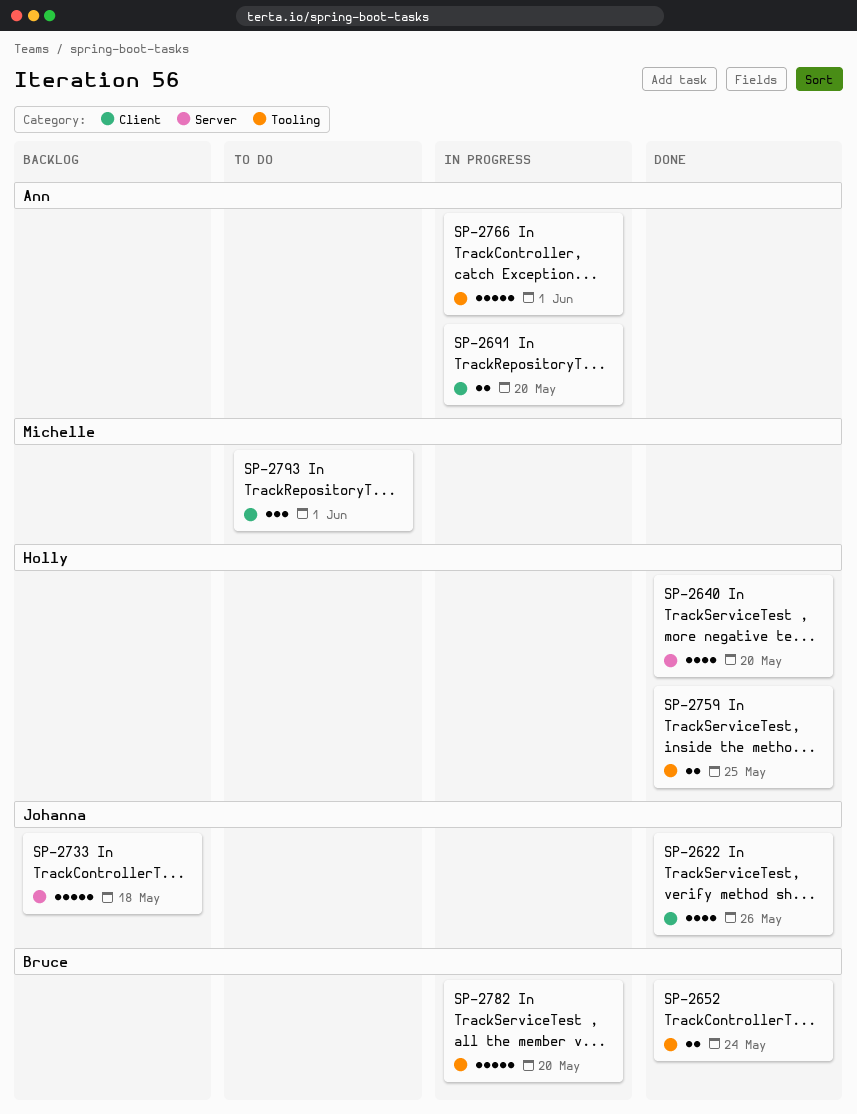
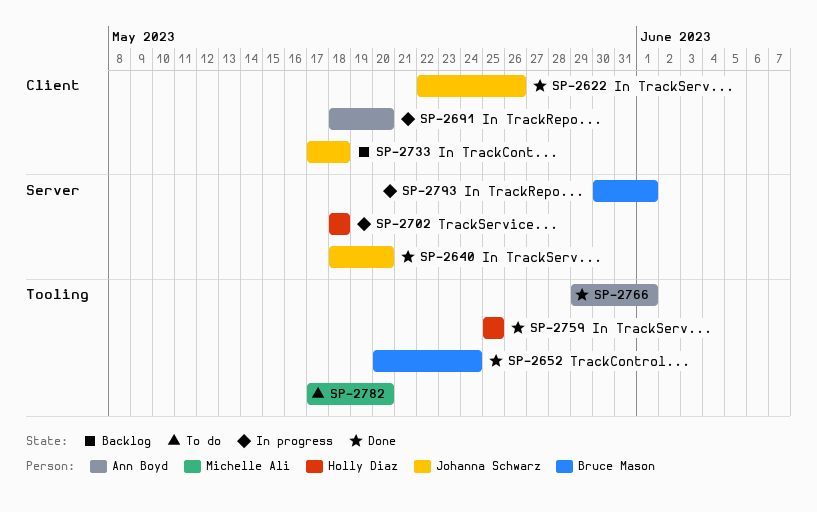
SP-2640, owner: Holly Diaz -> Johanna Schwarz
SP-2702: none -> present
SP-2733, label: Server -> Client
SP-2766, status: In progress -> Done
SP-2782, status: In progress -> To do
SP-2782, owner: Bruce Mason -> Michelle Ali
SP-2793, status: To do -> In progress
SP-2793, owner: Michelle Ali -> Bruce Mason
SP-2793, label: Client -> Server

